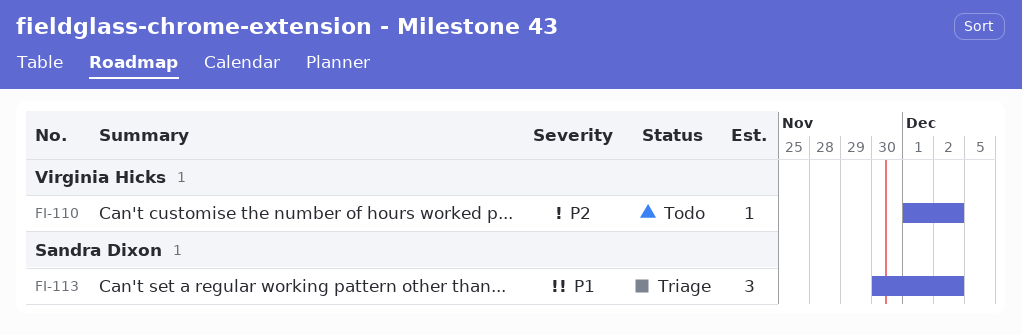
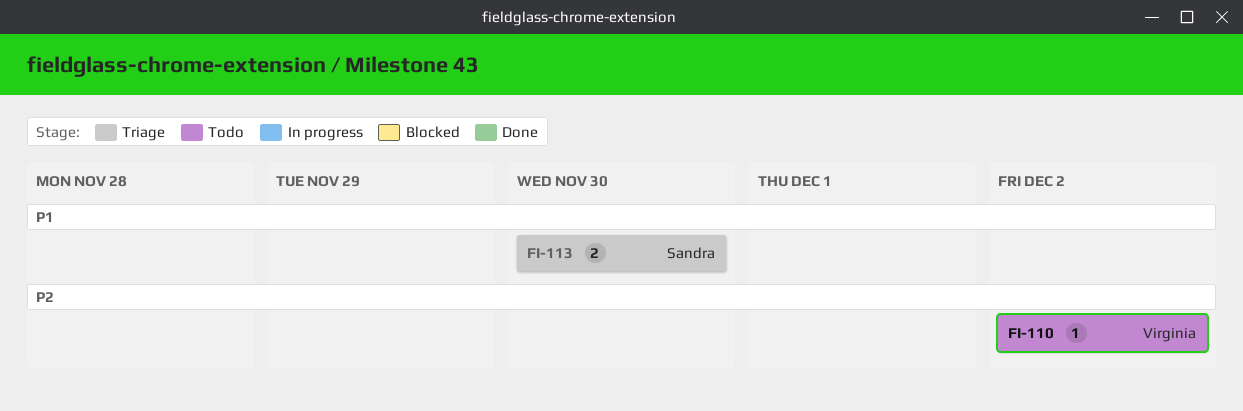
FI-113, estimate: 3 -> 2
FI-113, due: Dec 2 -> Nov 30

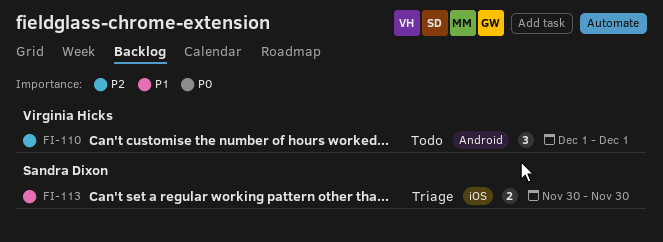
FI-110, estimate: 1 -> 3
FI-110, due: Dec 2 -> Dec 1

